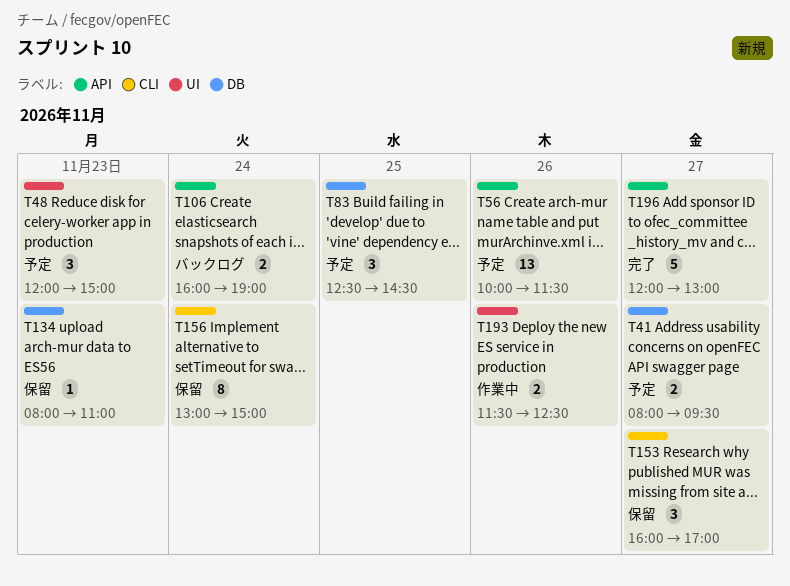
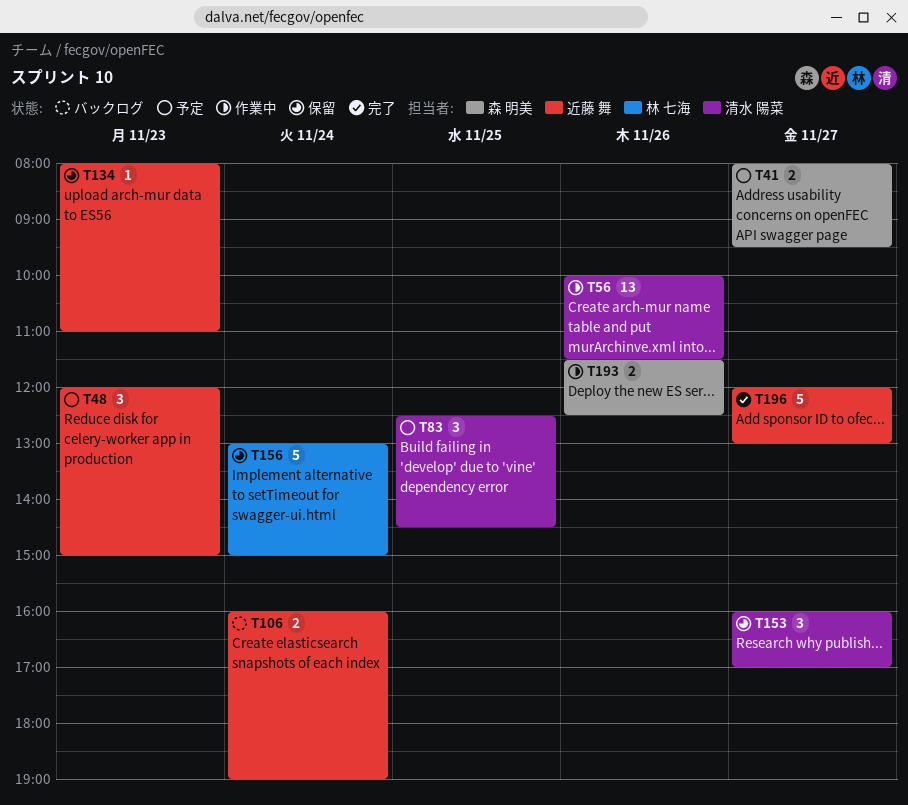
T56, status: 予定 -> 作業中
T156, estimate: 8 -> 5

